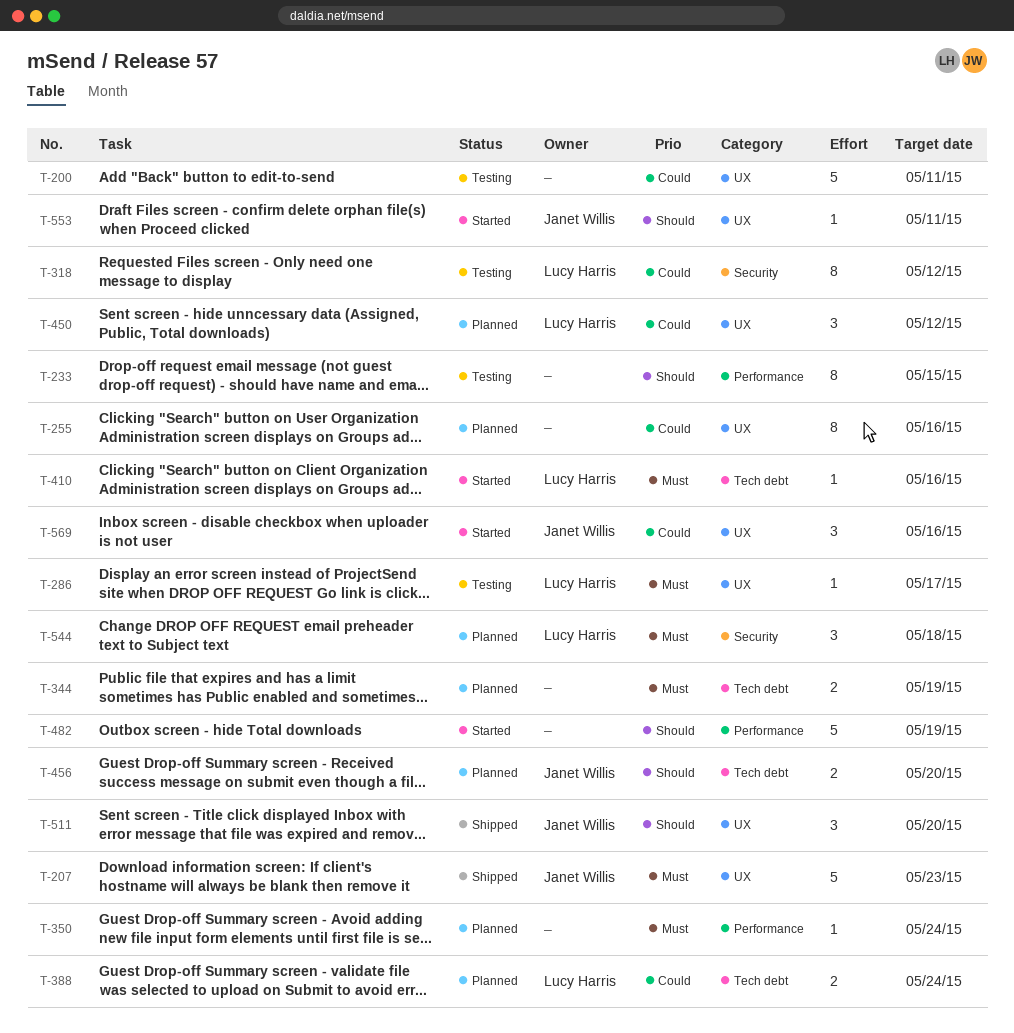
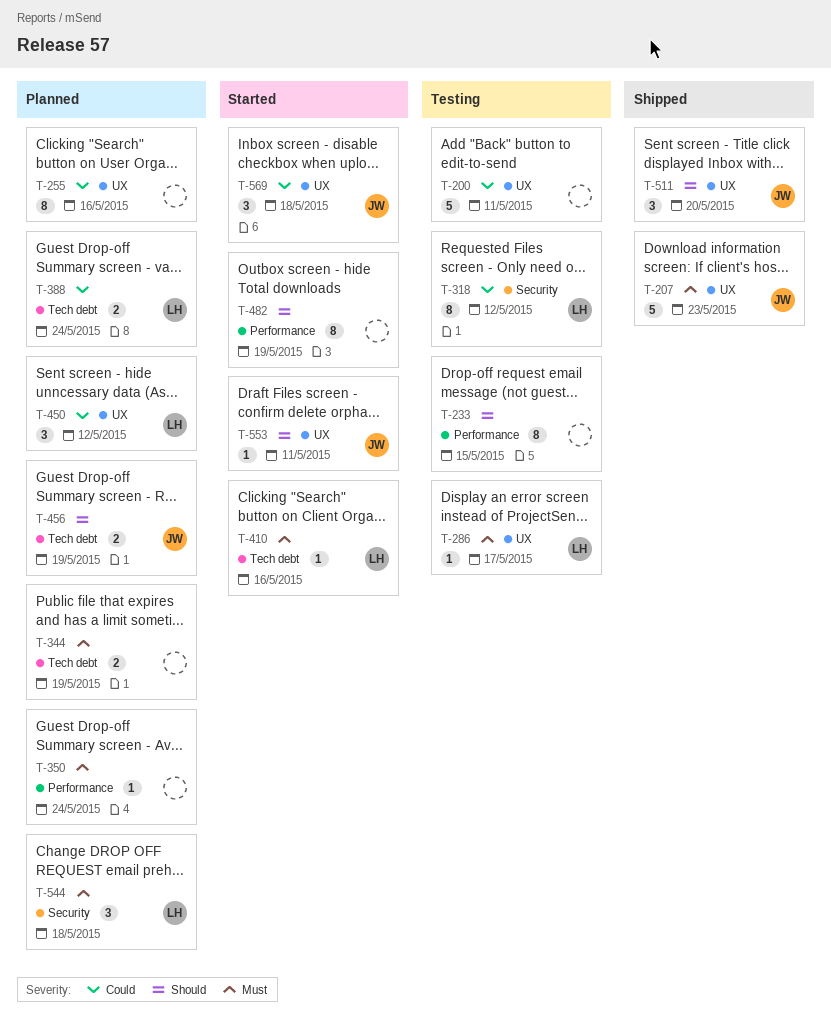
T-456, due: May 20 -> May 19
T-482, estimate: 5 -> 8
T-569, due: May 16 -> May 18

